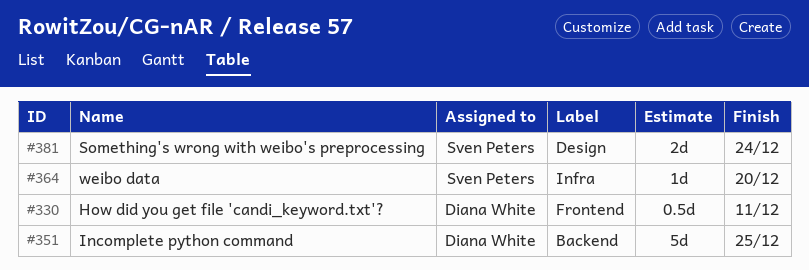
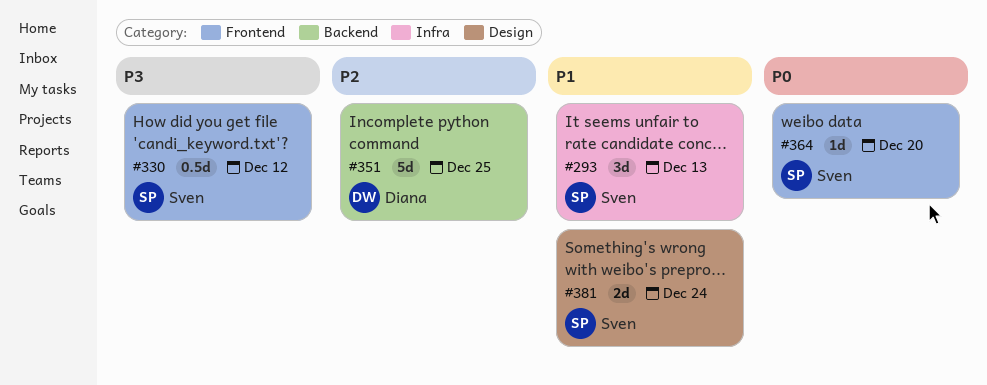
#293: none -> present
#330, owner: Diana White -> Sven Peters
#330, due: Dec 11 -> Dec 12
#364, label: Infra -> Frontend

